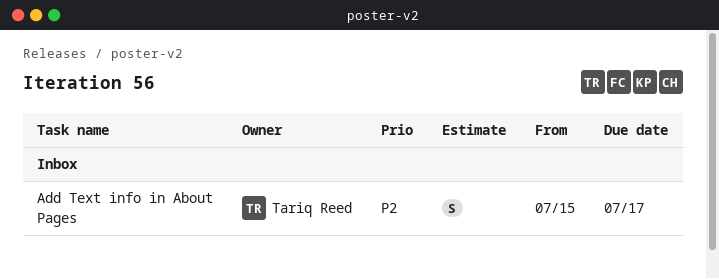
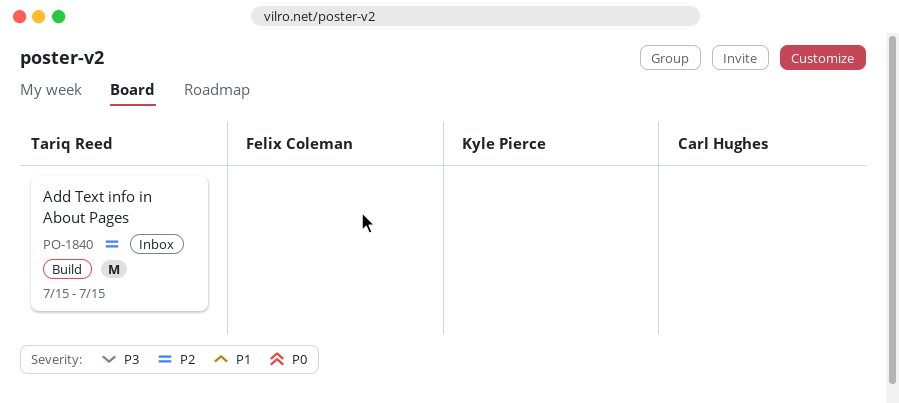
Add Text info in About Pages, estimate: S -> M
Add Text info in About Pages, due: Jul 17 -> Jul 15

